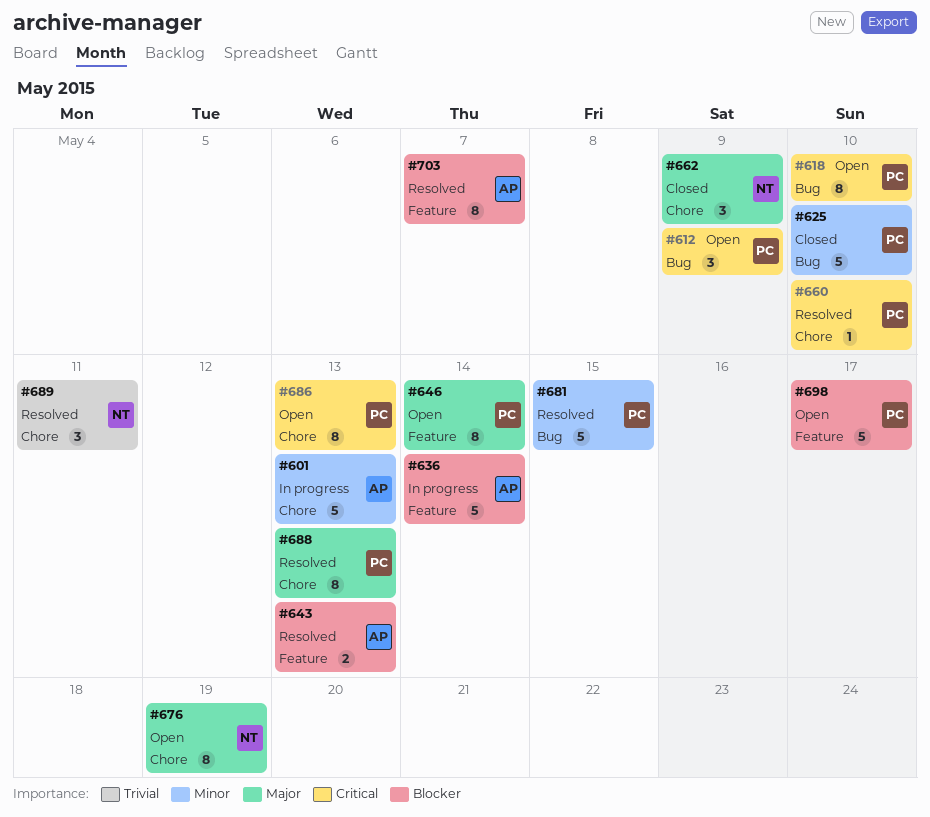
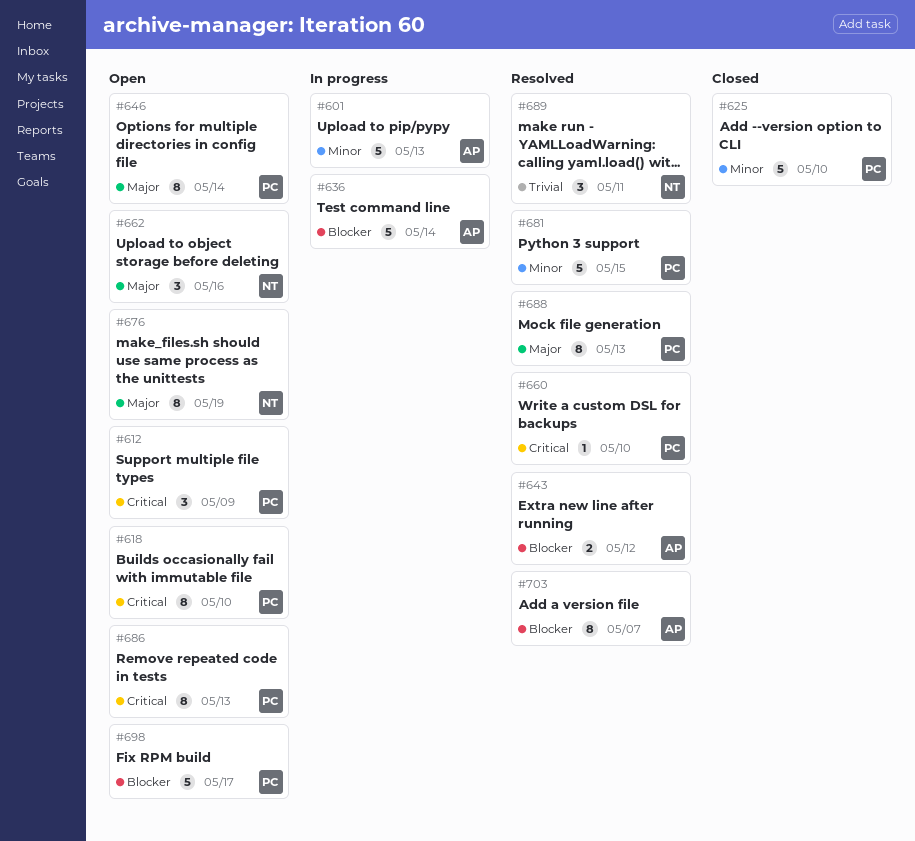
#643, due: May 13 -> May 12
#662, status: Closed -> Open
#662, due: May 9 -> May 16

